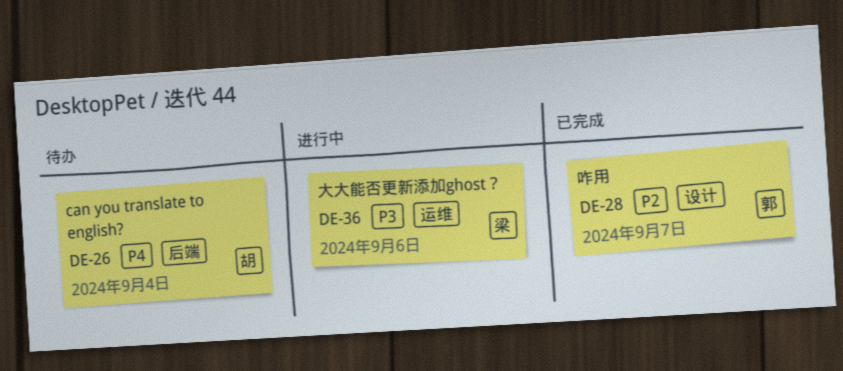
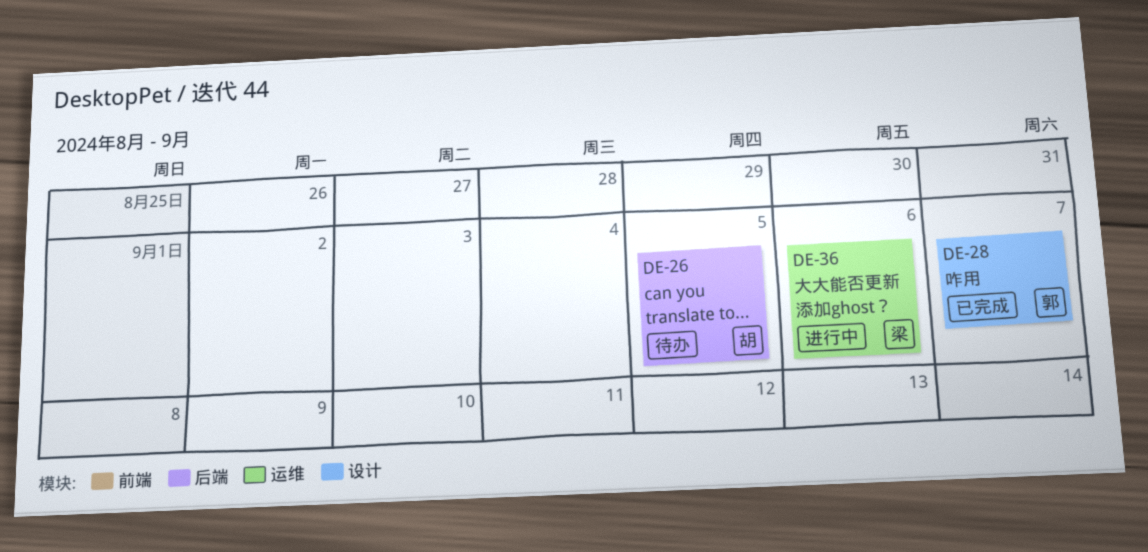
DE-26, due: Sep 4 -> Sep 5

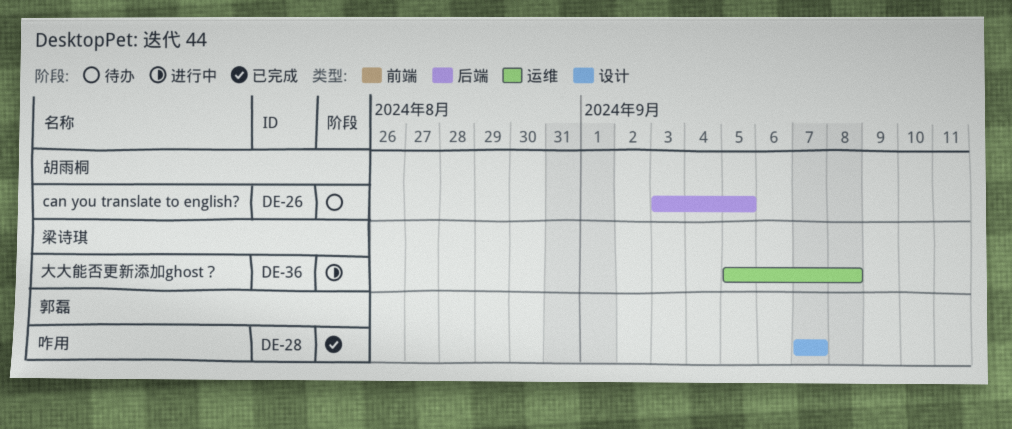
DE-36, due: Sep 6 -> Sep 8

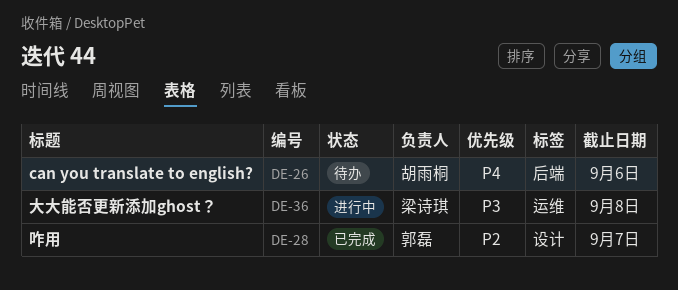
DE-26, due: Sep 5 -> Sep 6

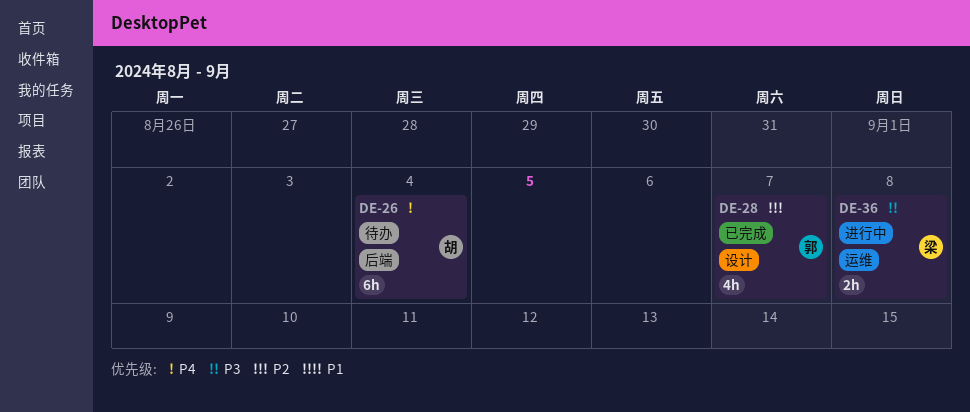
DE-26, due: Sep 6 -> Sep 4

